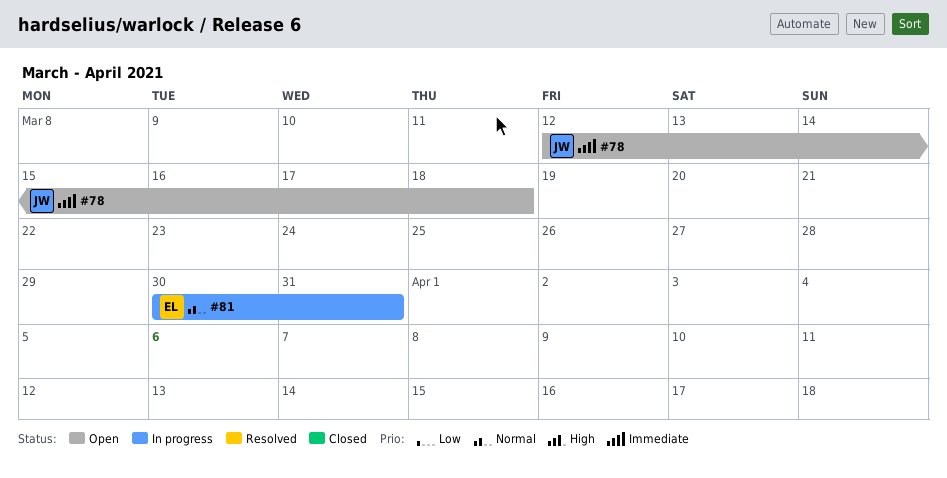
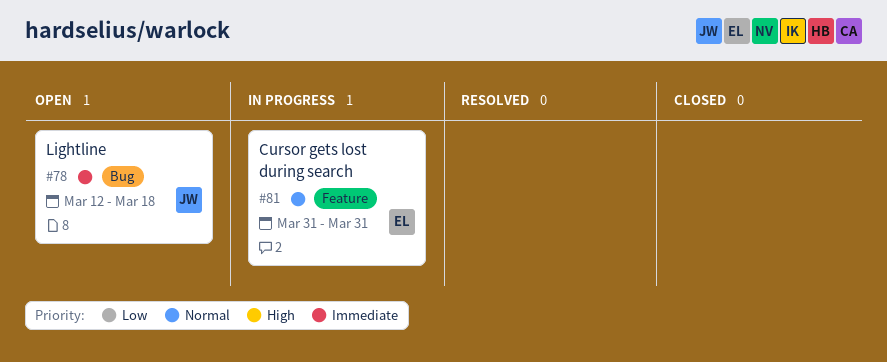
#81, start: Mar 30 -> Mar 31

